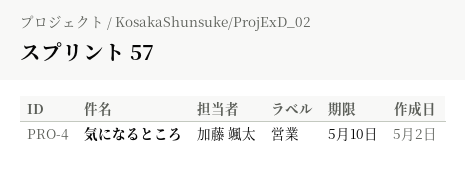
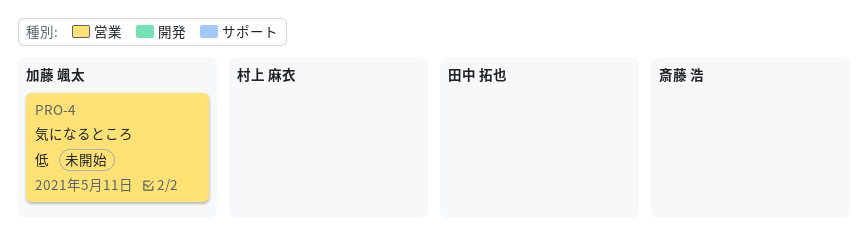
PRO-4, due: May 10 -> May 11

